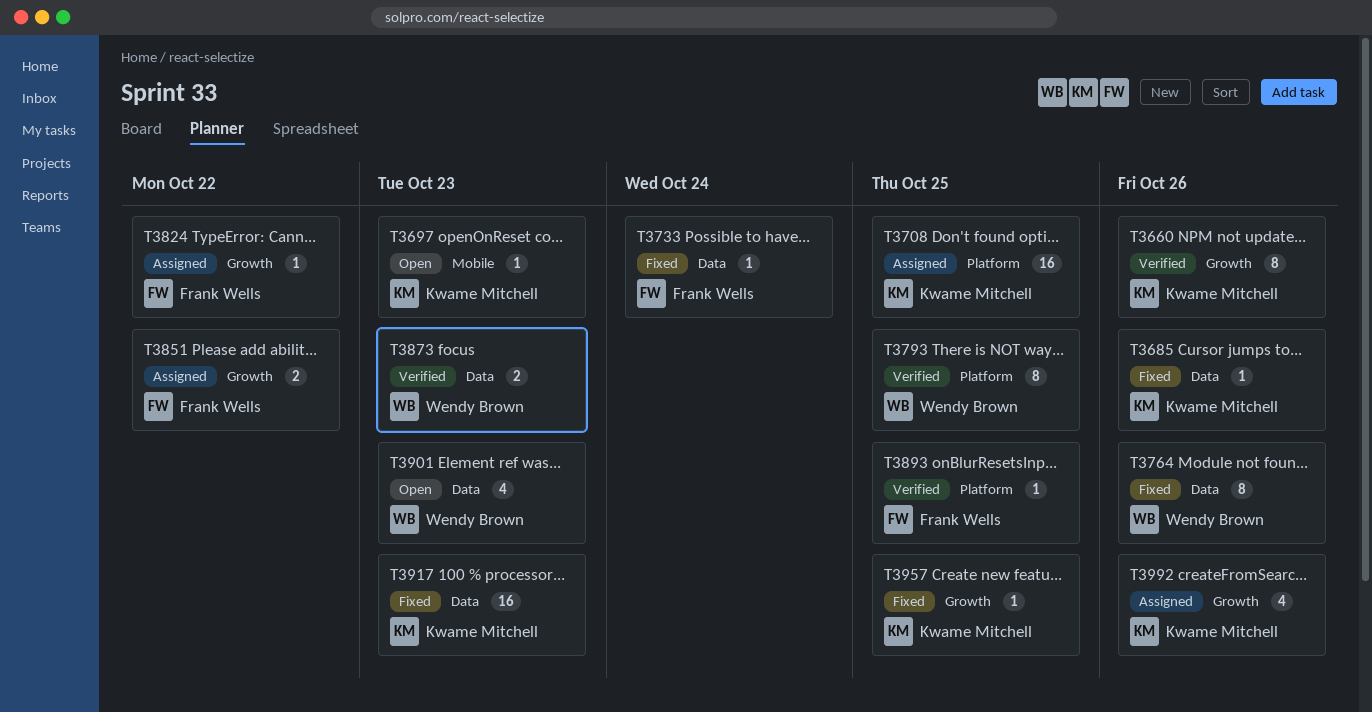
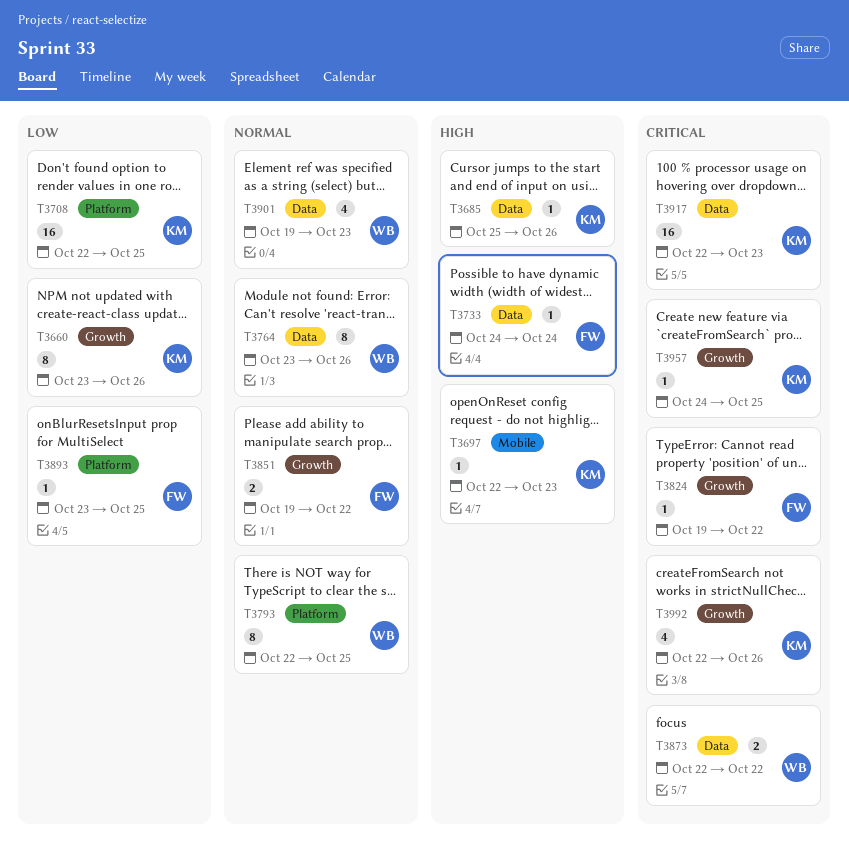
T3873, due: Oct 23 -> Oct 22

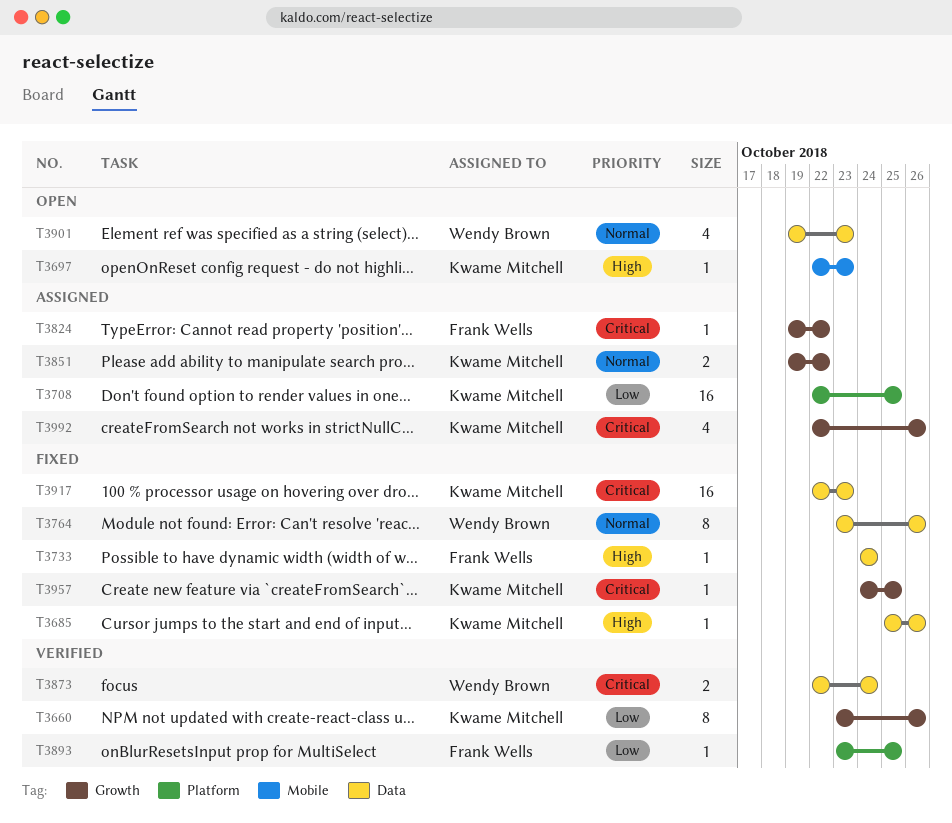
T3793: present -> none
T3851, owner: Frank Wells -> Kwame Mitchell
T3873, due: Oct 22 -> Oct 24

